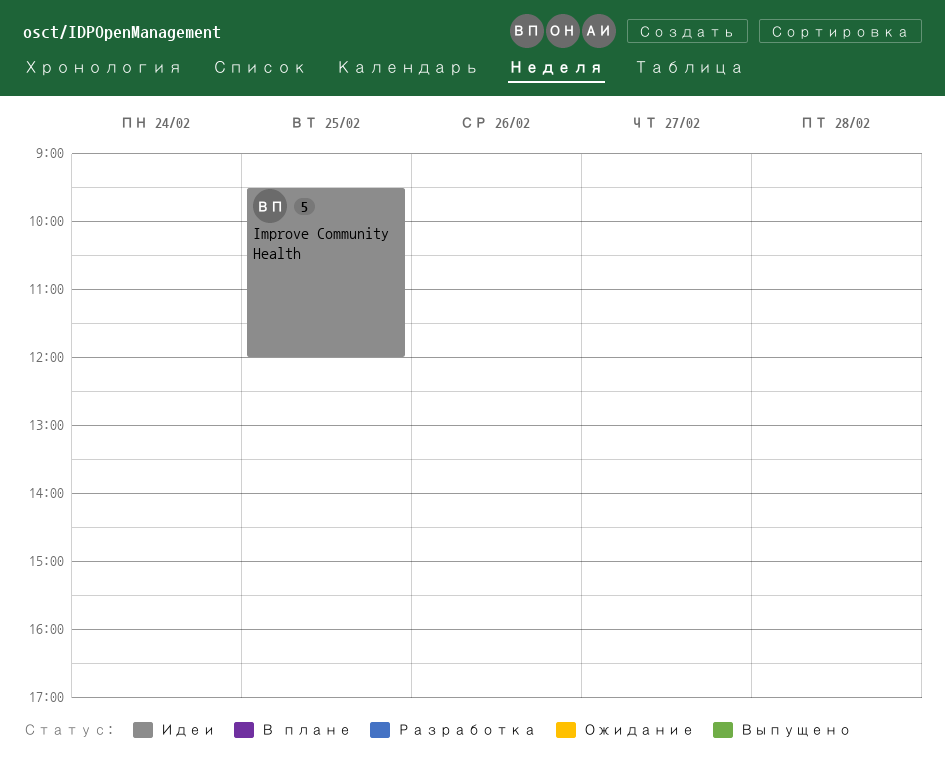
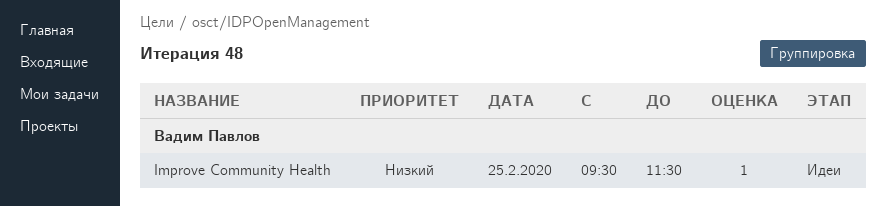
Improve Community Health, estimate: 5 -> 1
Improve Community Health, ends: 12:00 -> 11:30

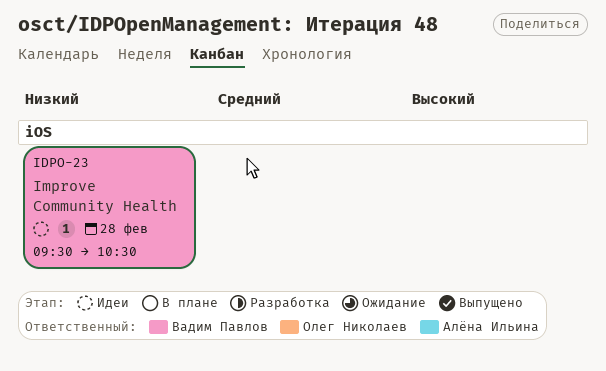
Improve Community Health, day: Feb 25 -> Feb 28
Improve Community Health, ends: 11:30 -> 10:30

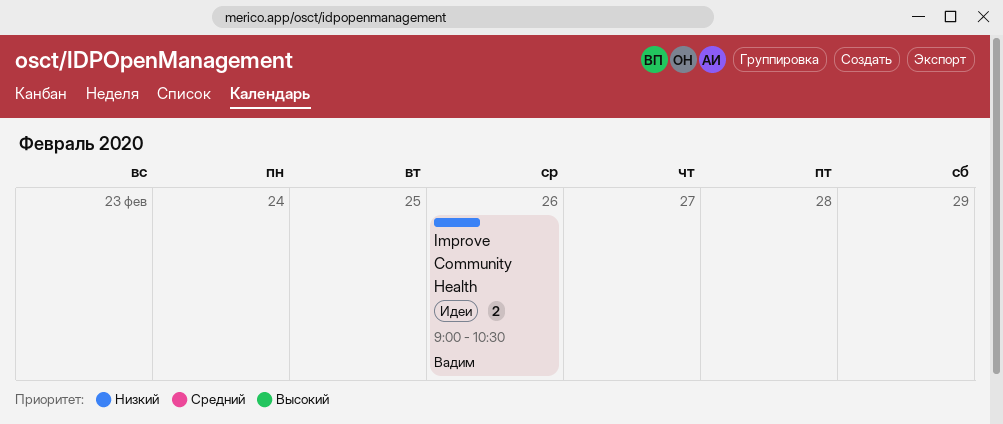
Improve Community Health, estimate: 1 -> 2
Improve Community Health, day: Feb 28 -> Feb 26
Improve Community Health, begins: 09:30 -> 09:00

